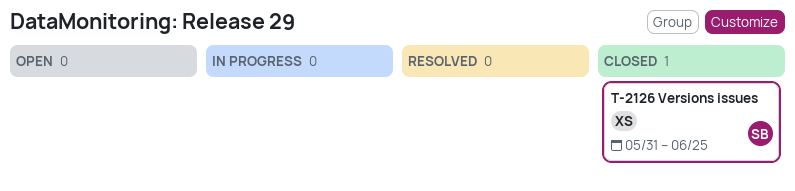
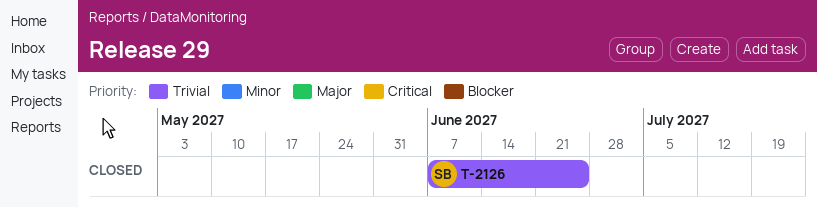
T-2126, start: May 31 -> Jun 7

